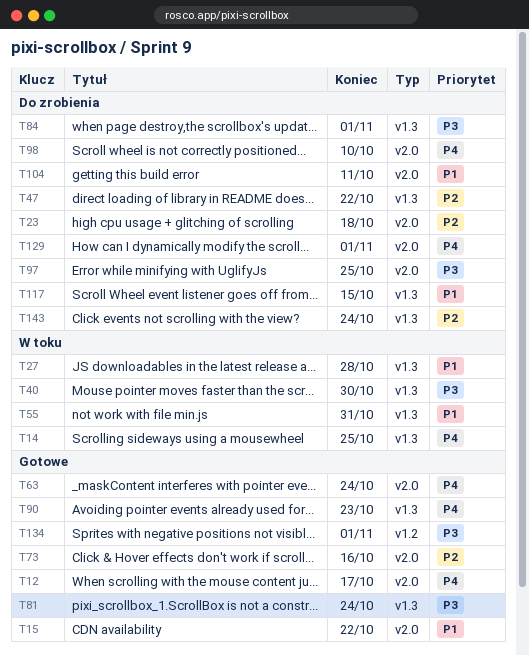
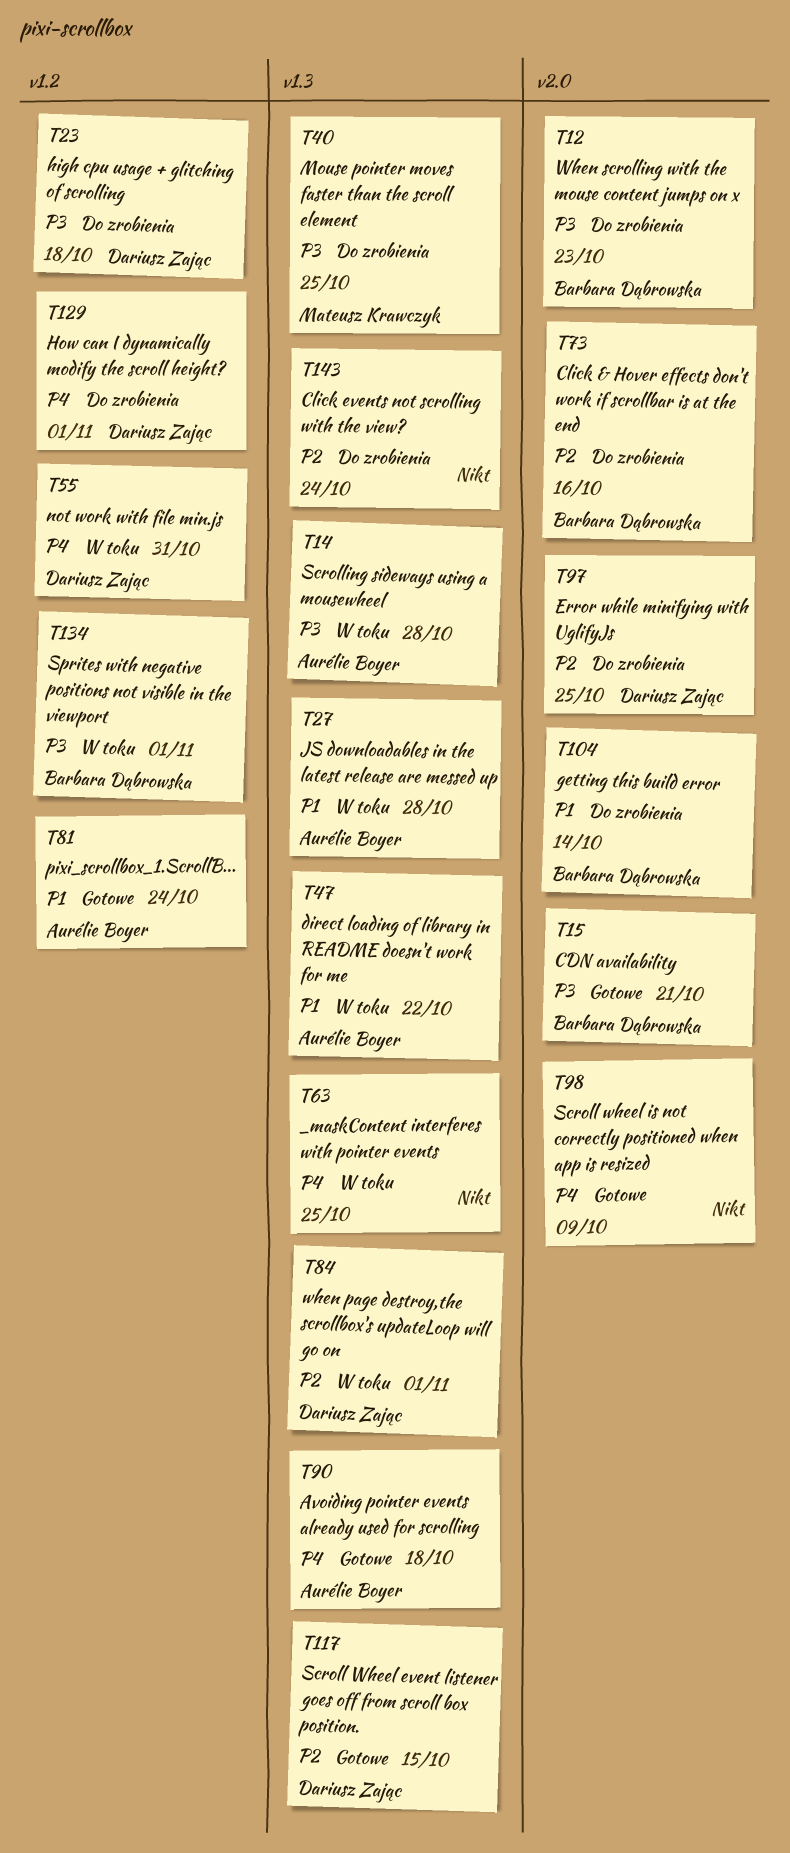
T12, status: Gotowe -> Do zrobienia
T12, priority: P4 -> P3
T12, due: Oct 17 -> Oct 23
T14, priority: P4 -> P3
T14, due: Oct 25 -> Oct 28
T15, priority: P1 -> P3
T15, due: Oct 22 -> Oct 21
T23, priority: P2 -> P3
T23, label: v2.0 -> v1.2
T40, status: W toku -> Do zrobienia
T40, due: Oct 30 -> Oct 25
T47, status: Do zrobienia -> W toku
T47, priority: P2 -> P1
T55, priority: P1 -> P4
T55, label: v1.3 -> v1.2
T63, status: Gotowe -> W toku
T63, label: v2.0 -> v1.3
T63, due: Oct 24 -> Oct 25
T73, status: Gotowe -> Do zrobienia
T81, priority: P3 -> P1
T81, label: v1.3 -> v1.2
T84, status: Do zrobienia -> W toku
T84, priority: P3 -> P2
T90, due: Oct 23 -> Oct 18
T97, priority: P3 -> P2
T98, status: Do zrobienia -> Gotowe
T98, due: Oct 10 -> Oct 9
T104, due: Oct 11 -> Oct 14
T117, status: Do zrobienia -> Gotowe
T117, priority: P1 -> P2
T129, label: v2.0 -> v1.2
T134, status: Gotowe -> W toku

